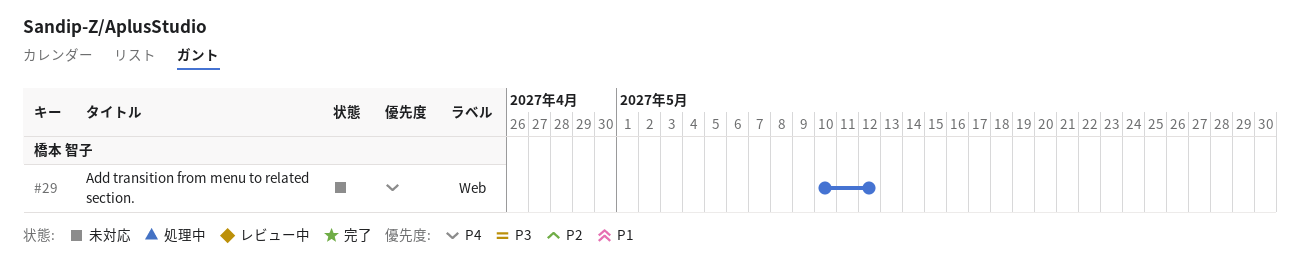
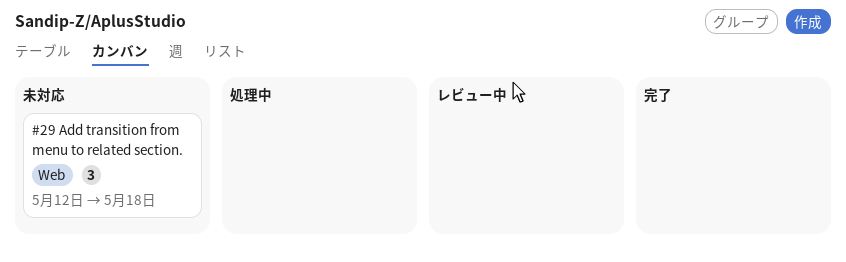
#29, start: May 10 -> May 12
#29, due: May 12 -> May 18

